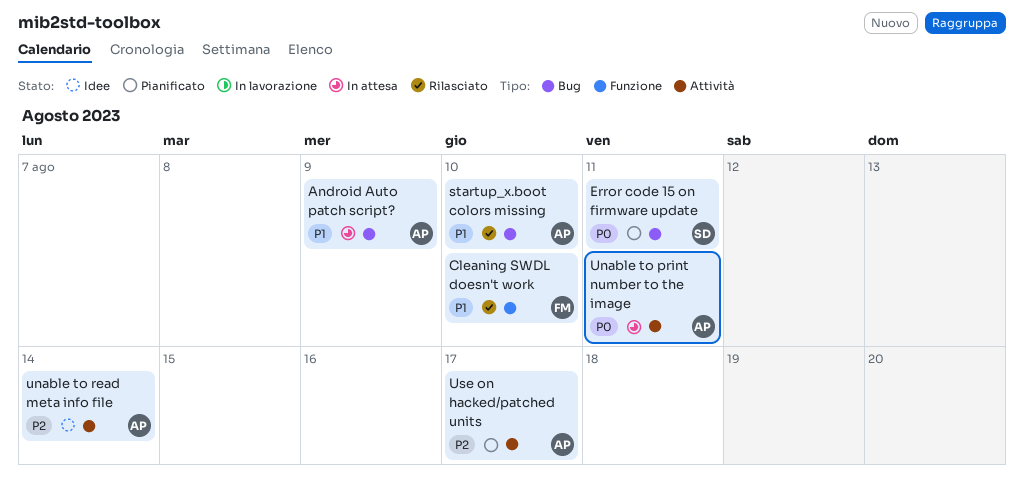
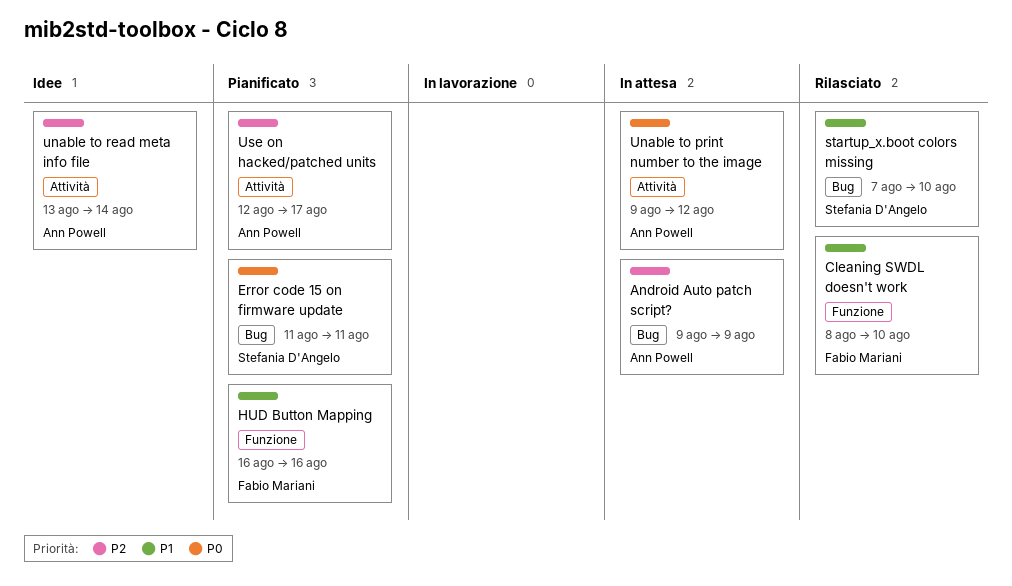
Android Auto patch script?, priority: P1 -> P2
HUD Button Mapping: none -> present
startup_x.boot colors missing, owner: Ann Powell -> Stefania D'Angelo
Unable to print number to the image, due: Aug 11 -> Aug 12

